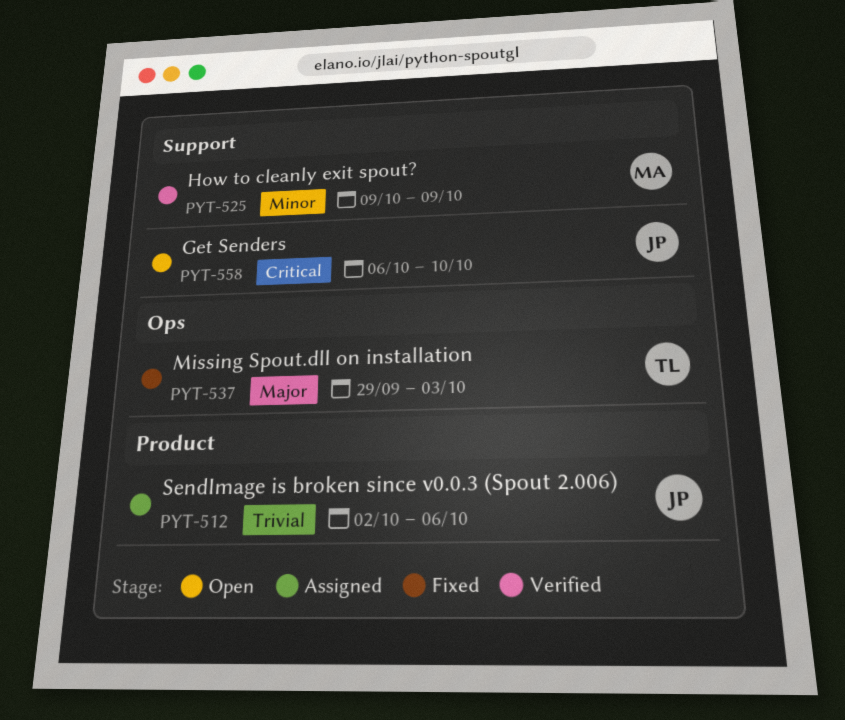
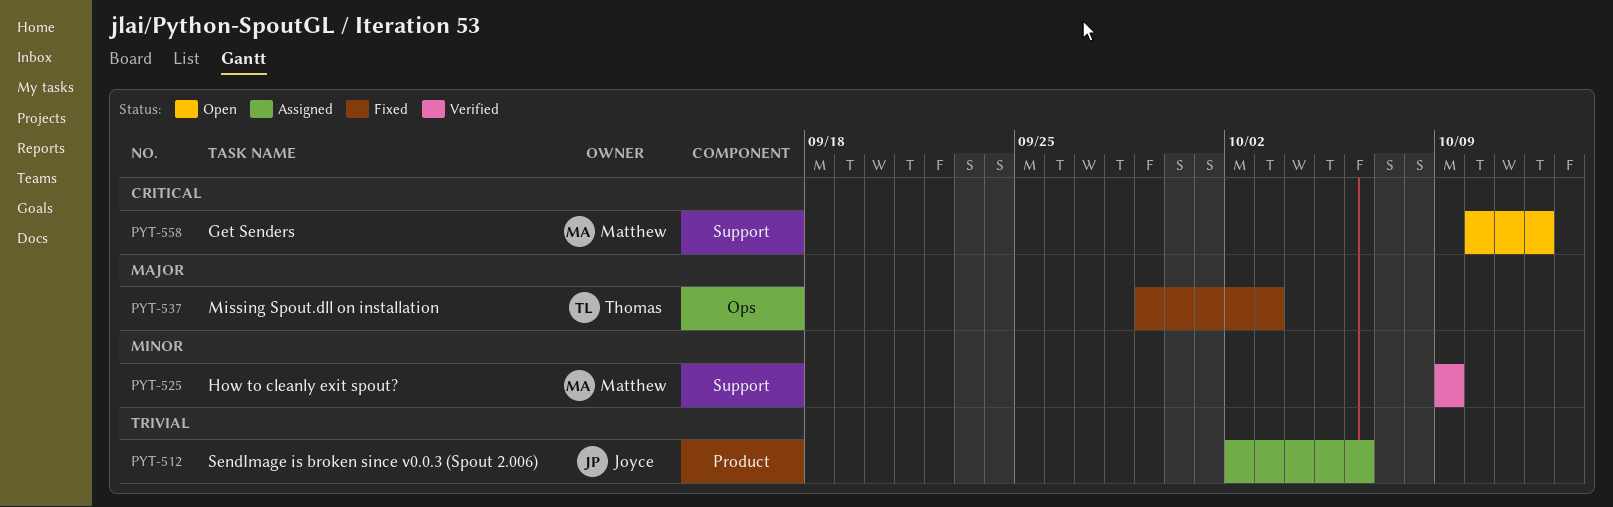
PYT-558, owner: Joyce -> Matthew
PYT-558, start: Oct 6 -> Oct 10
PYT-558, due: Oct 10 -> Oct 12

